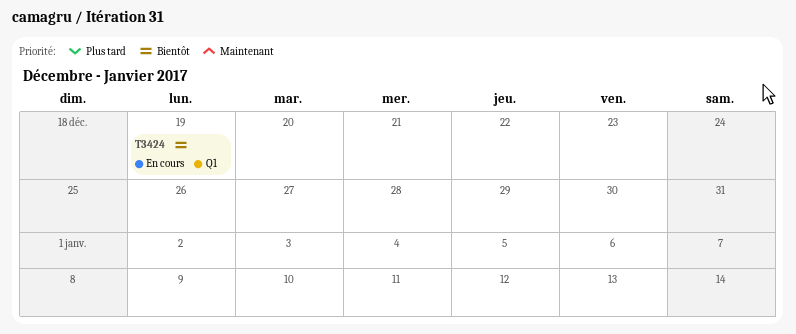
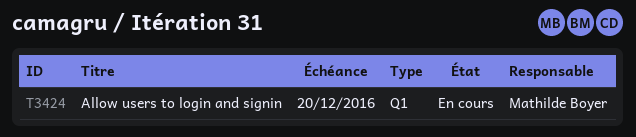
T3424, due: Dec 19 -> Dec 20

